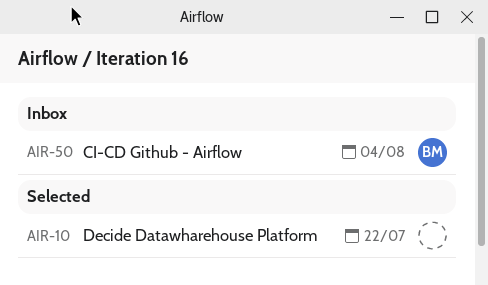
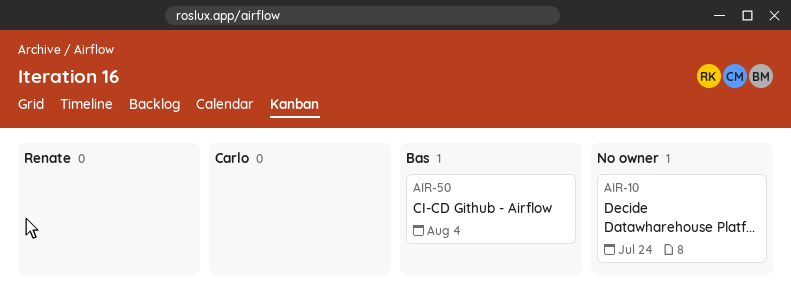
AIR-10, due: Jul 22 -> Jul 24

